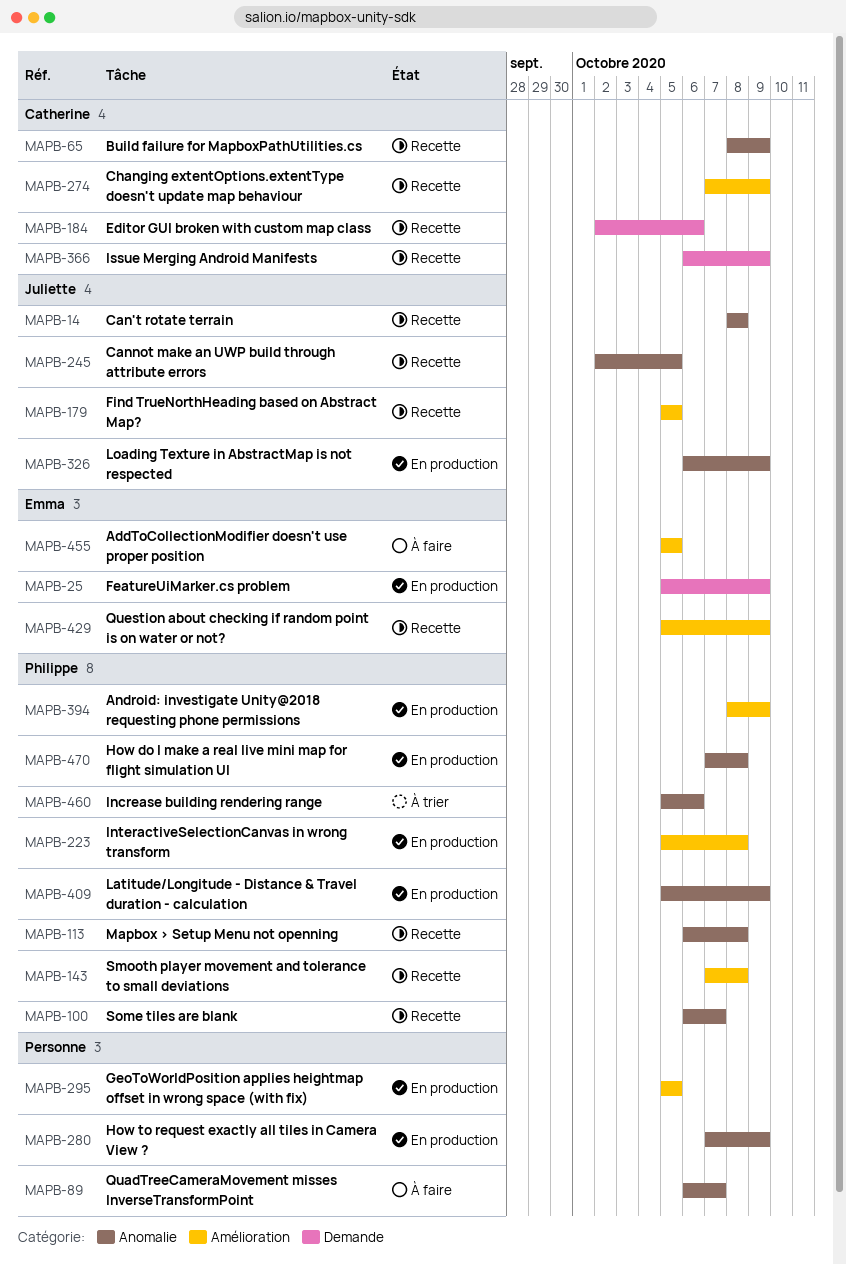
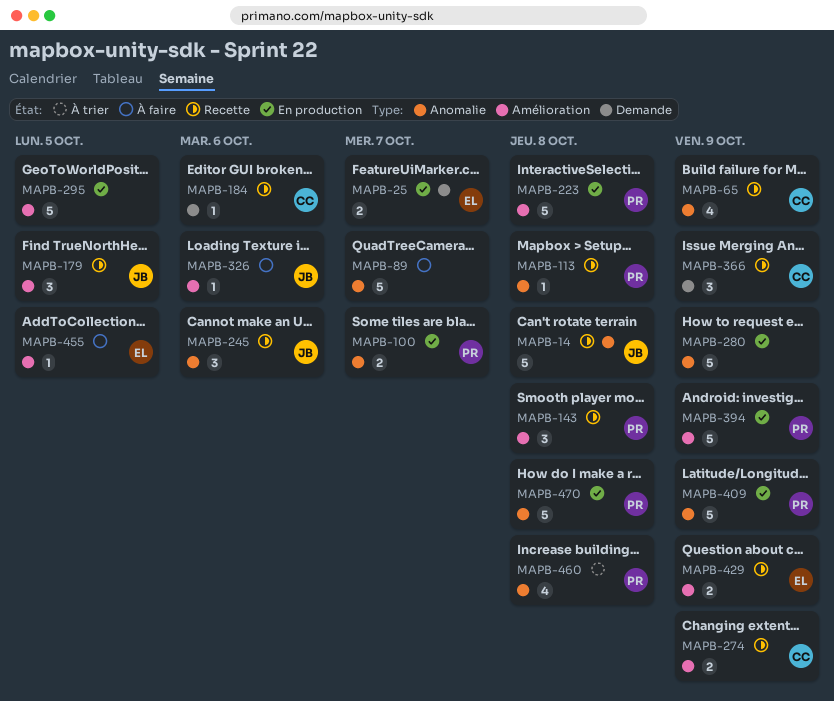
MAPB-25, due: Oct 9 -> Oct 7
MAPB-100, status: Recette -> En production
MAPB-245, due: Oct 5 -> Oct 6
MAPB-326, status: En production -> À faire
MAPB-326, label: Anomalie -> Amélioration
MAPB-326, due: Oct 9 -> Oct 6
MAPB-460, due: Oct 6 -> Oct 8

